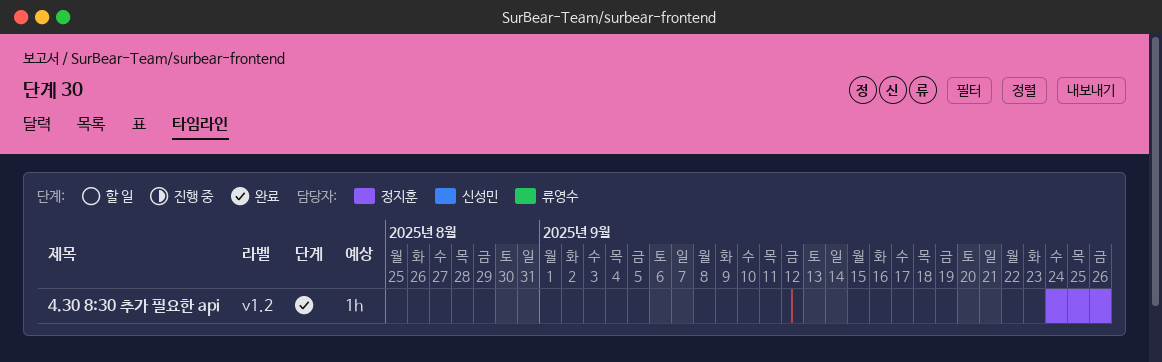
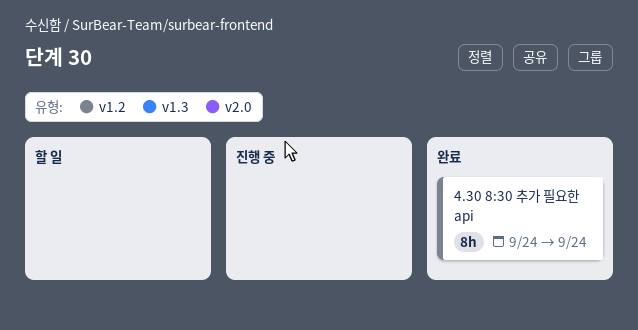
4.30 8:30 추가 필요한 api, estimate: 1h -> 8h
4.30 8:30 추가 필요한 api, due: Sep 26 -> Sep 24

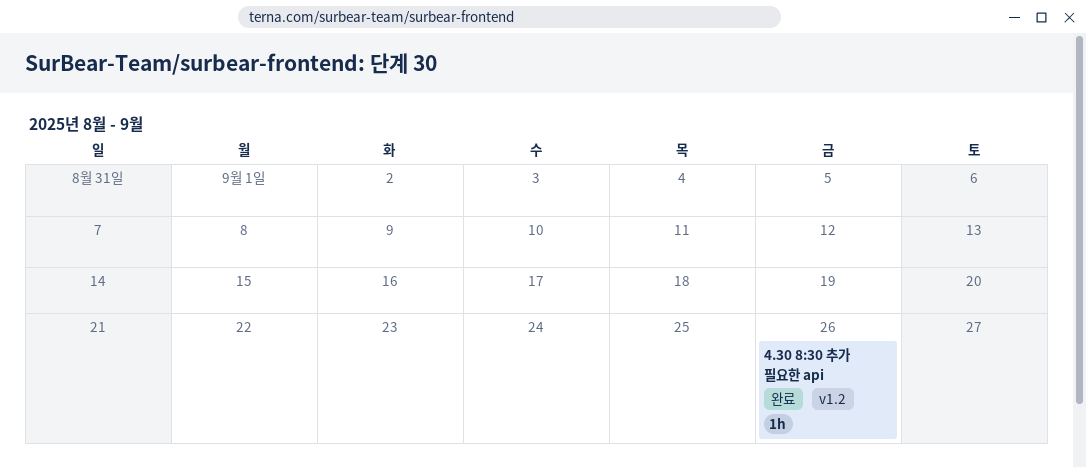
4.30 8:30 추가 필요한 api, estimate: 8h -> 1h
4.30 8:30 추가 필요한 api, due: Sep 24 -> Sep 26

